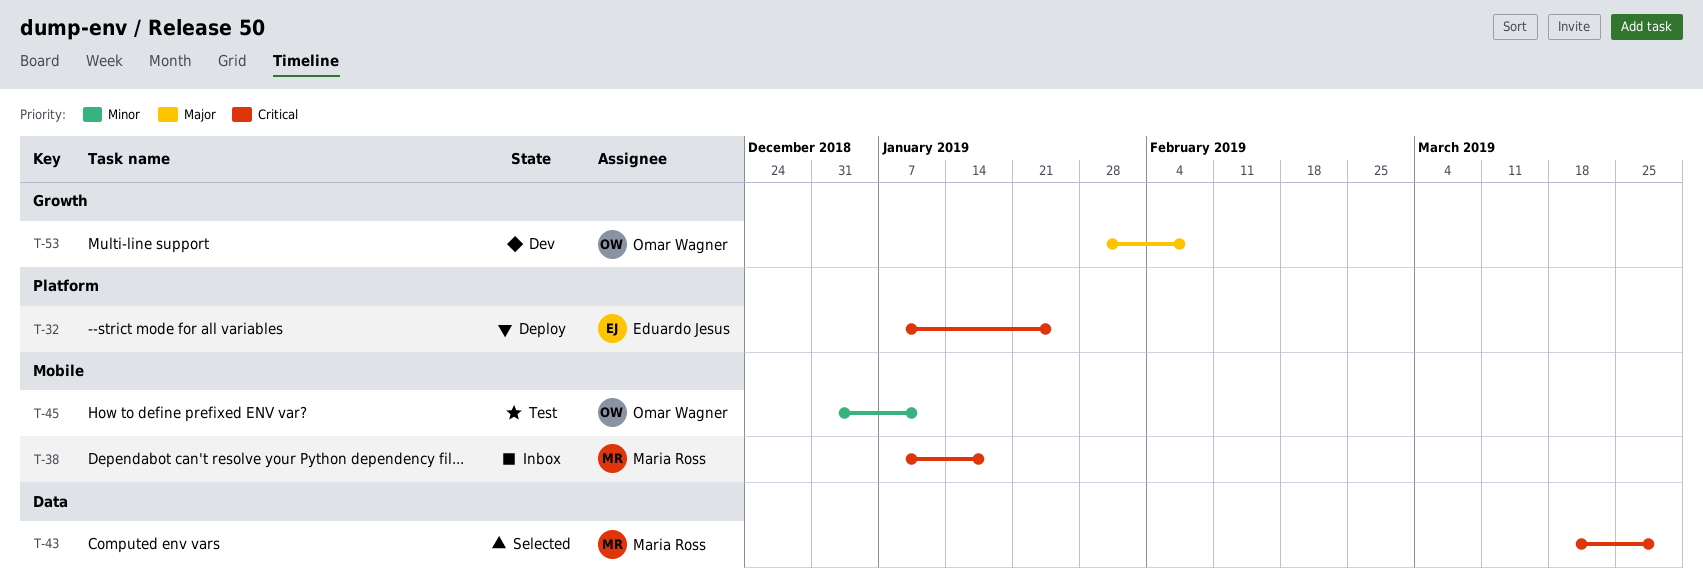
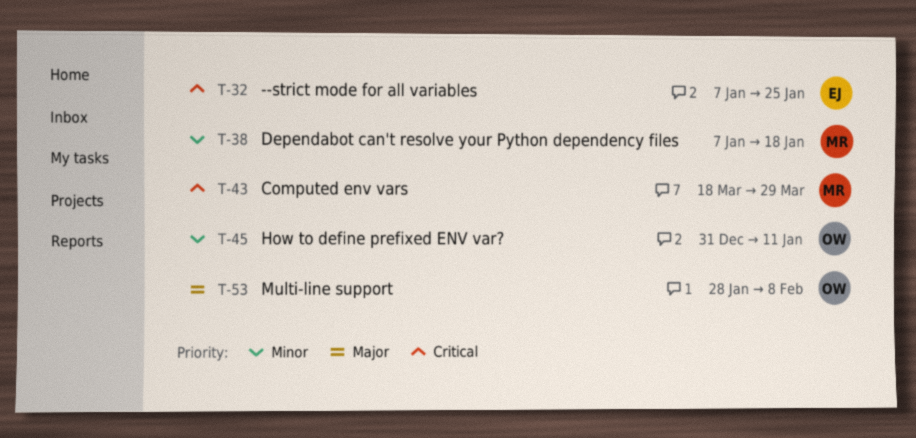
T-38, priority: Critical -> Minor

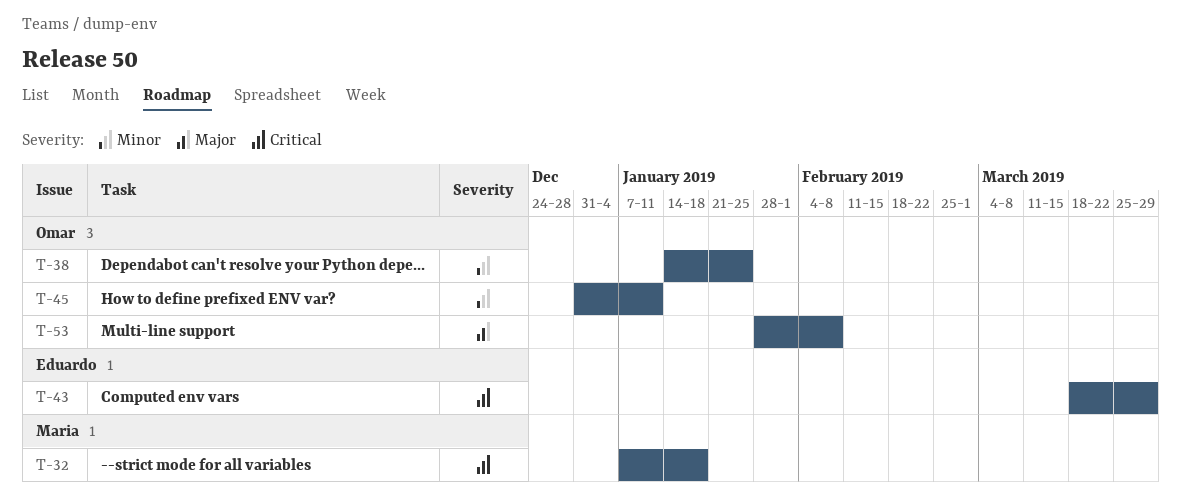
T-32, owner: Eduardo -> Maria
T-32, due: Jan 25 -> Jan 18
T-38, owner: Maria -> Omar
T-38, start: Jan 7 -> Jan 14
T-38, due: Jan 18 -> Jan 25
T-43, owner: Maria -> Eduardo

